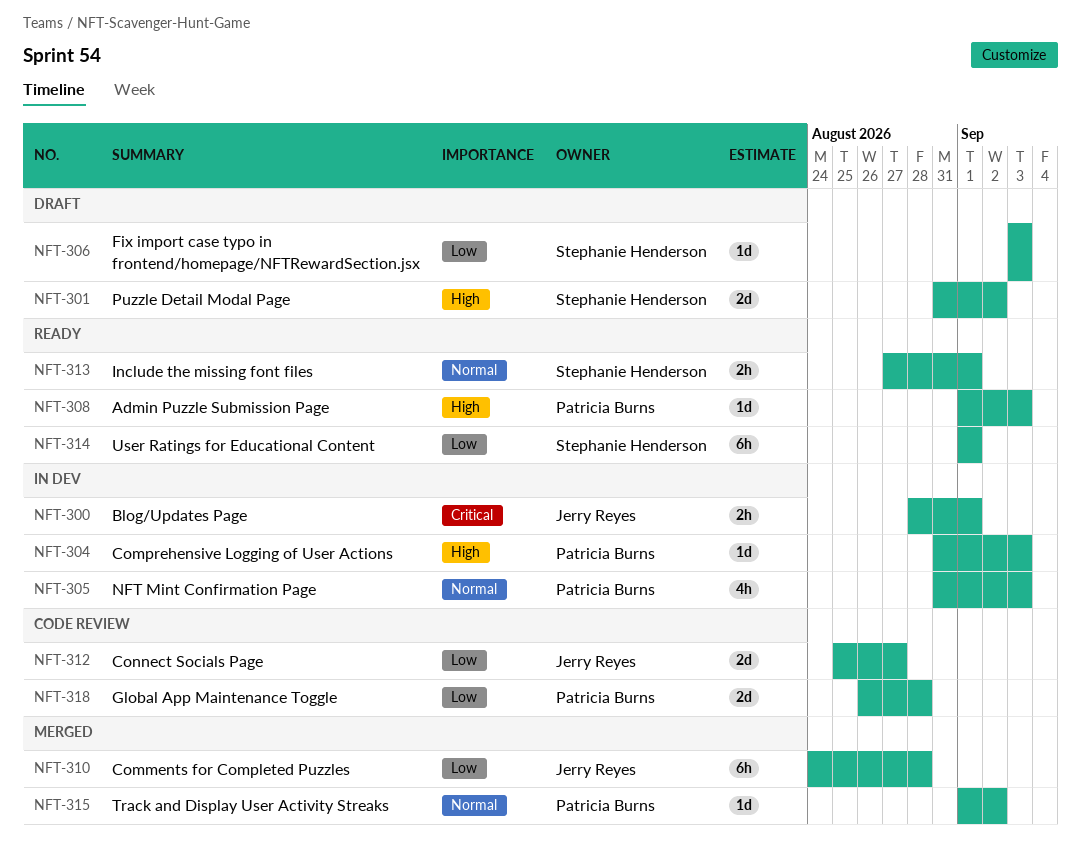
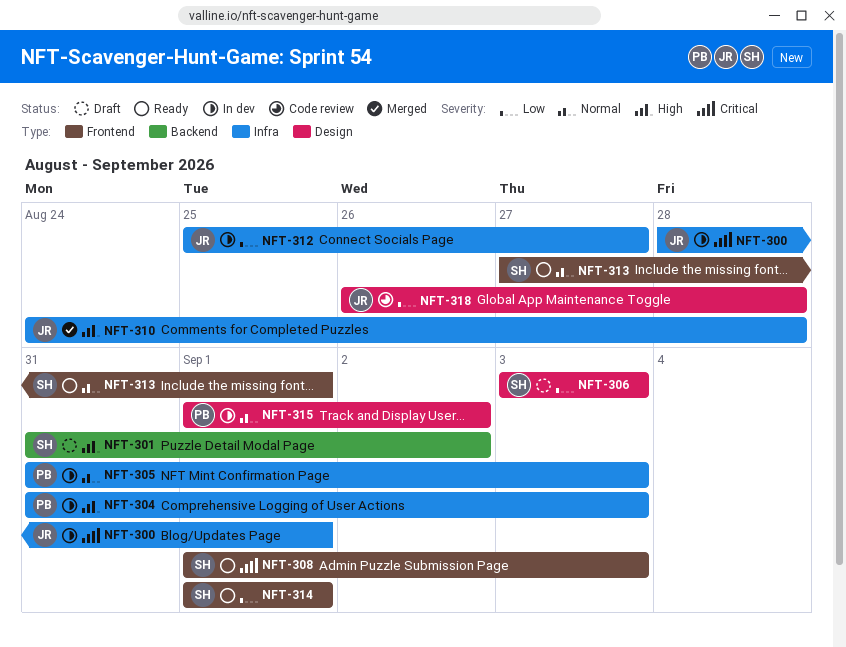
NFT-308, owner: Patricia Burns -> Stephanie Henderson
NFT-308, priority: High -> Critical
NFT-310, priority: Low -> High
NFT-312, status: Code review -> In dev
NFT-315, status: Merged -> In dev
NFT-318, owner: Patricia Burns -> Jerry Reyes

